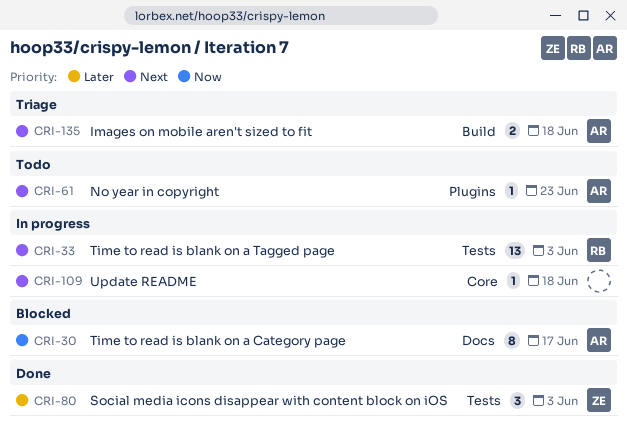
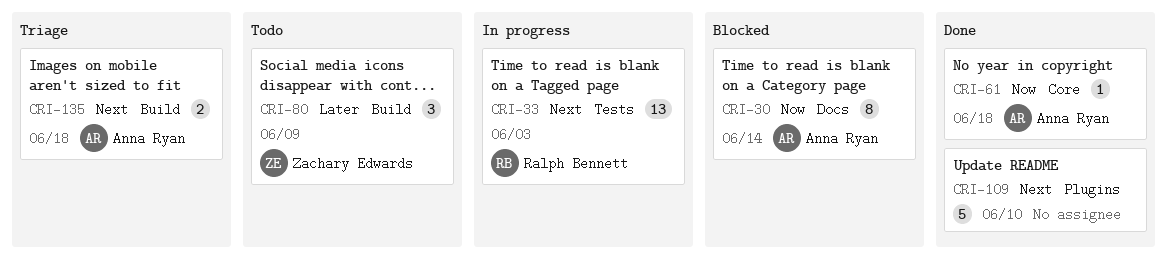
CRI-30, due: Jun 17 -> Jun 14
CRI-61, status: Todo -> Done
CRI-61, priority: Next -> Now
CRI-61, label: Plugins -> Core
CRI-61, due: Jun 23 -> Jun 18
CRI-80, status: Done -> Todo
CRI-80, label: Tests -> Build
CRI-80, due: Jun 3 -> Jun 9
CRI-109, status: In progress -> Done
CRI-109, label: Core -> Plugins
CRI-109, estimate: 1 -> 5
CRI-109, due: Jun 18 -> Jun 10

